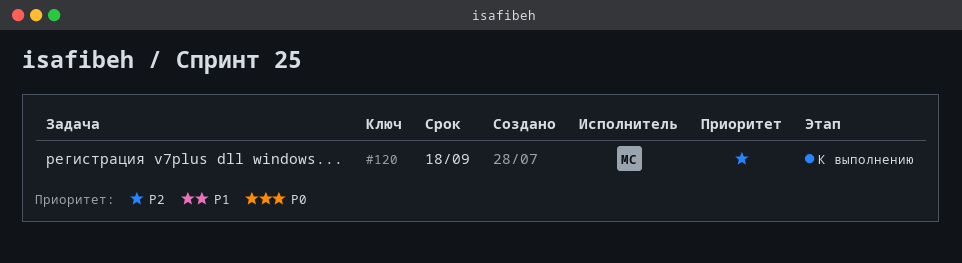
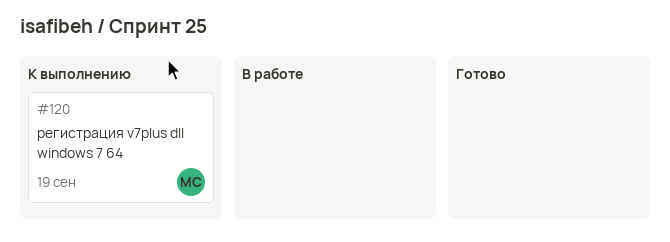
#120, due: Sep 18 -> Sep 19

